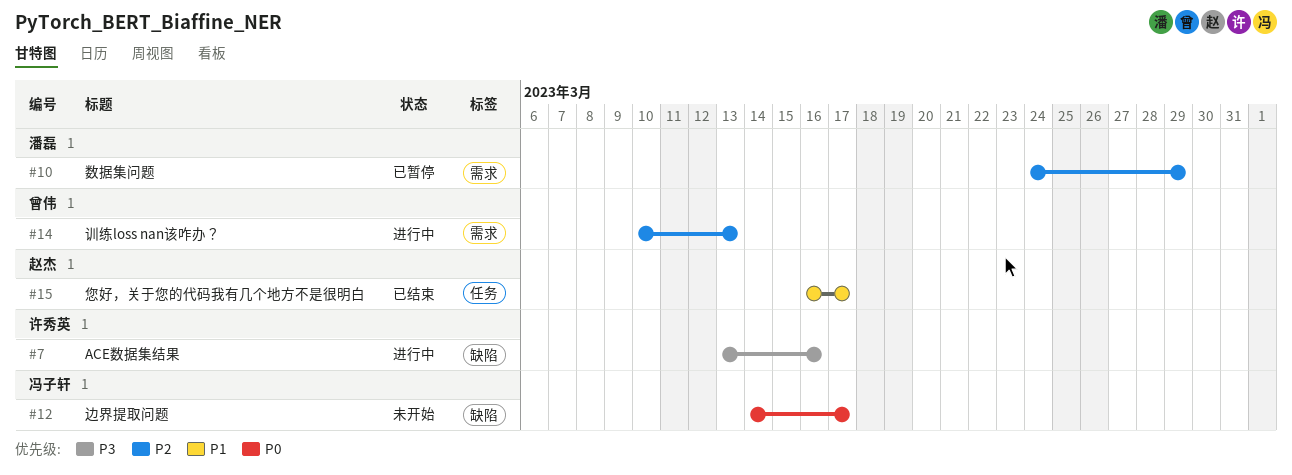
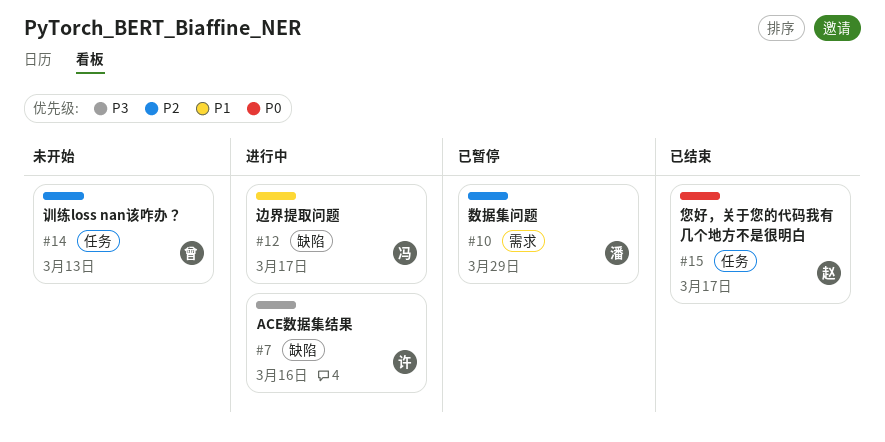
#12, status: 未开始 -> 进行中
#12, priority: P0 -> P1
#14, status: 进行中 -> 未开始
#14, label: 需求 -> 任务
#15, priority: P1 -> P0

